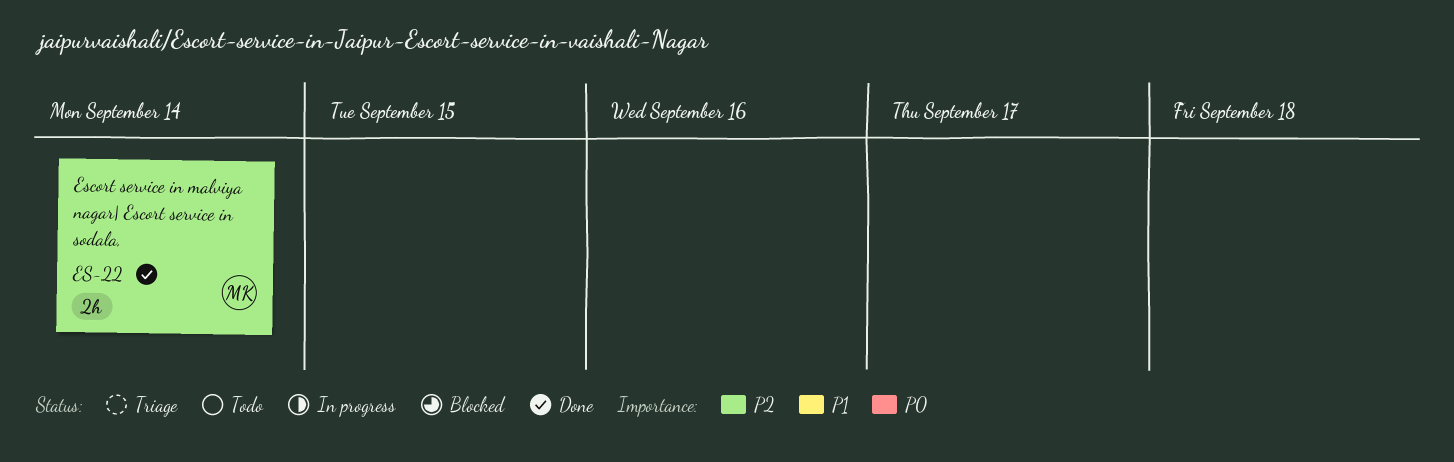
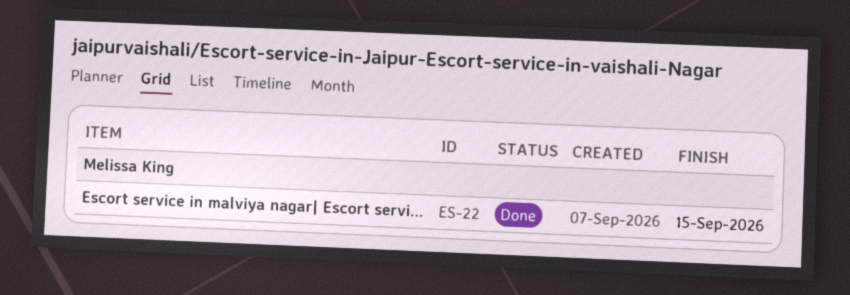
ES-22, due: Sep 14 -> Sep 15

